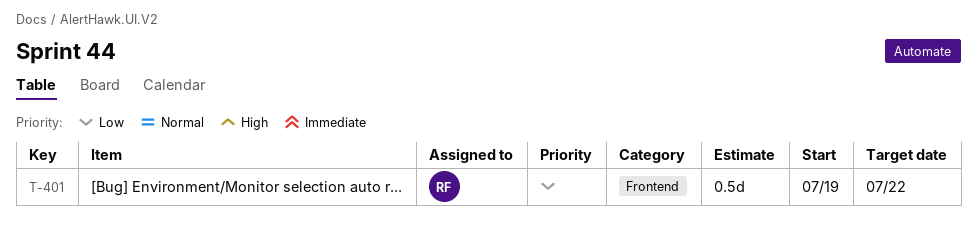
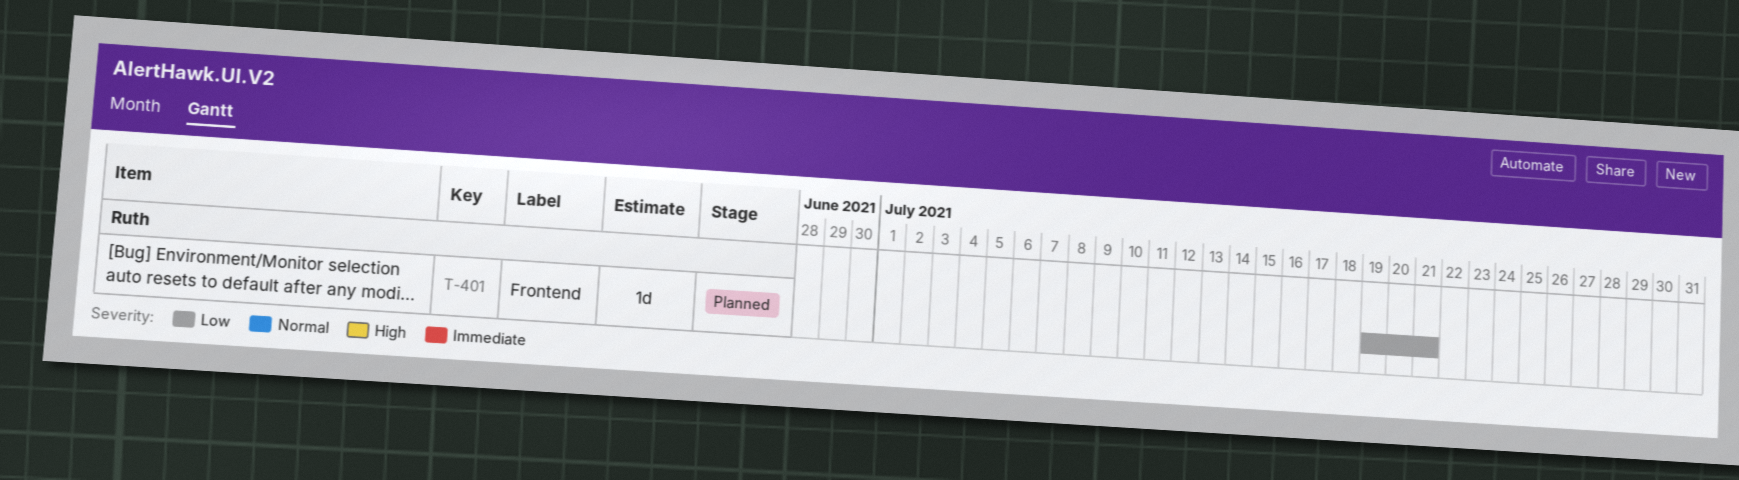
T-401, estimate: 0.5d -> 1d
T-401, due: Jul 22 -> Jul 21

